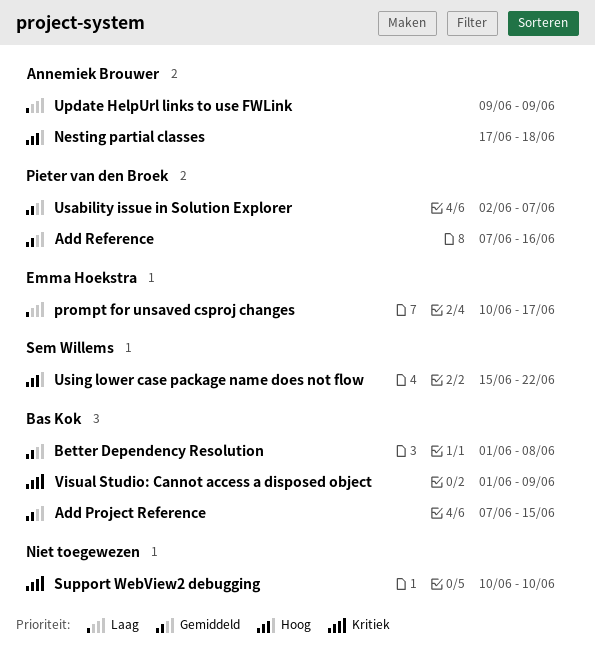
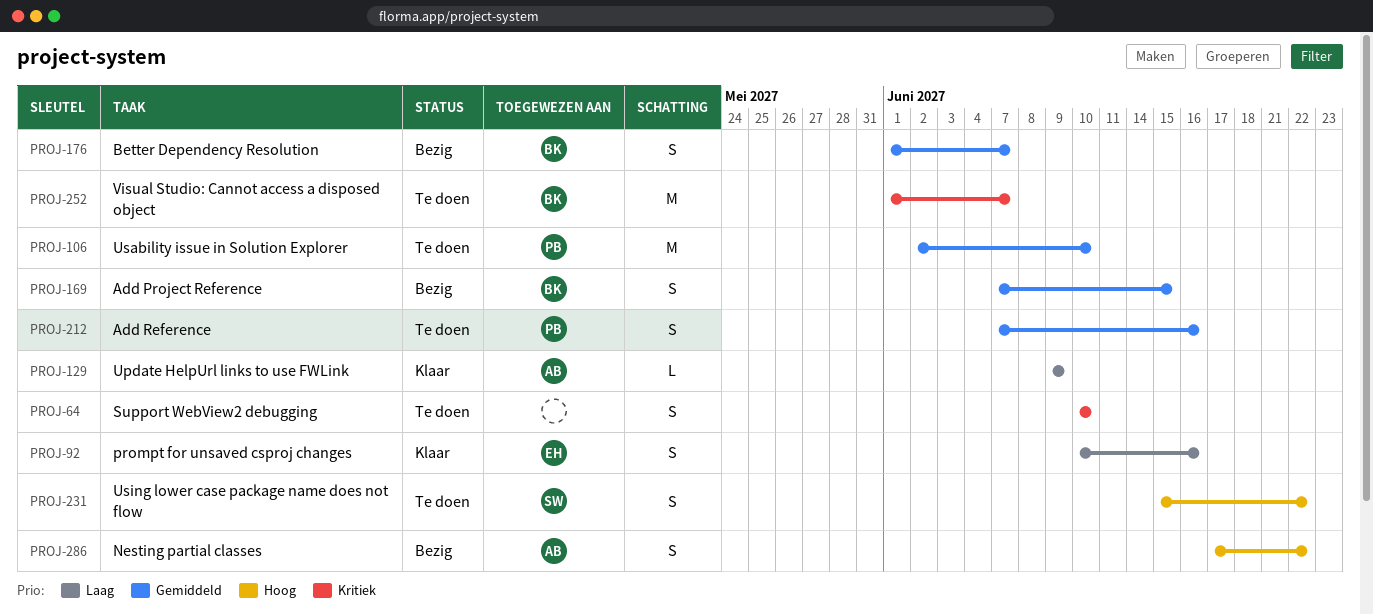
Better Dependency Resolution, due: Jun 8 -> Jun 7
Nesting partial classes, due: Jun 18 -> Jun 22
prompt for unsaved csproj changes, due: Jun 17 -> Jun 16
Usability issue in Solution Explorer, due: Jun 7 -> Jun 10
Visual Studio: Cannot access a disposed object, due: Jun 9 -> Jun 7

